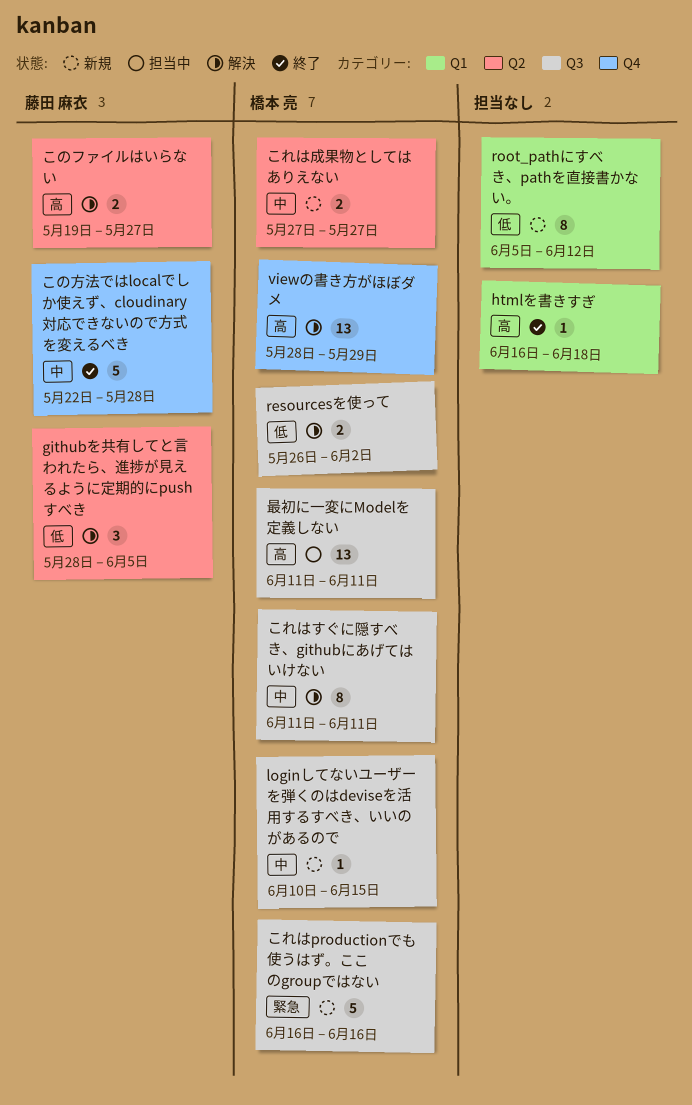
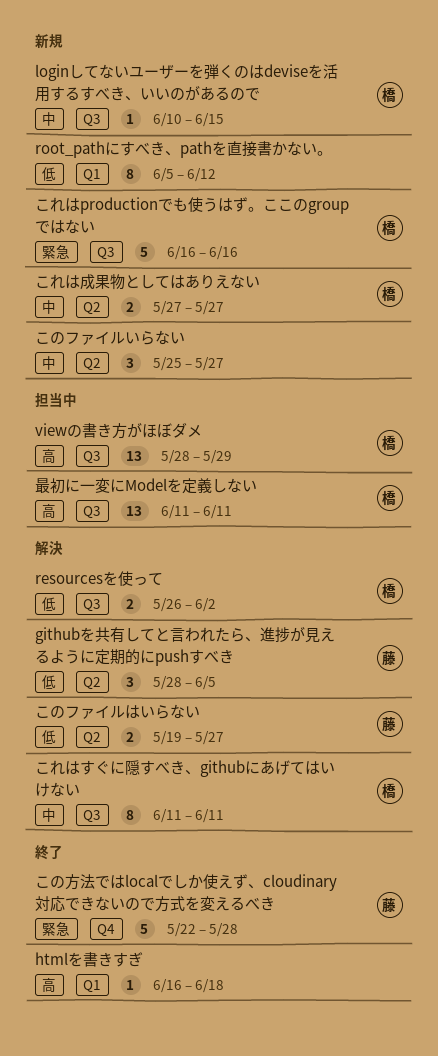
viewの書き方がほぼダメ, status: 解決 -> 担当中
viewの書き方がほぼダメ, label: Q4 -> Q3
このファイルいらない: none -> present
このファイルはいらない, priority: 高 -> 低
この方法ではlocalでしか使えず、cloudinary対応できないので方式を変えるべき, priority: 中 -> 緊急

